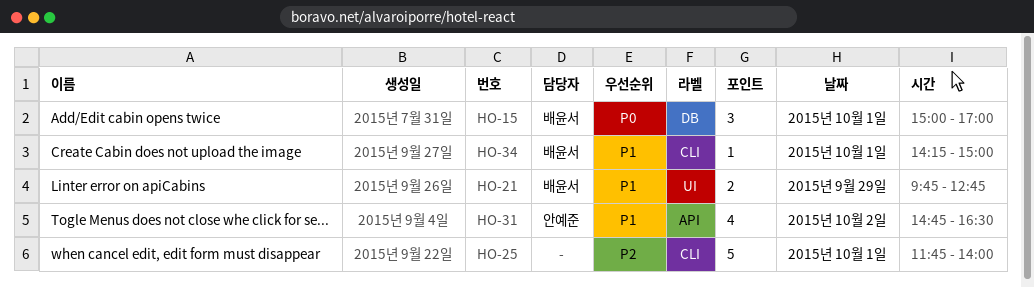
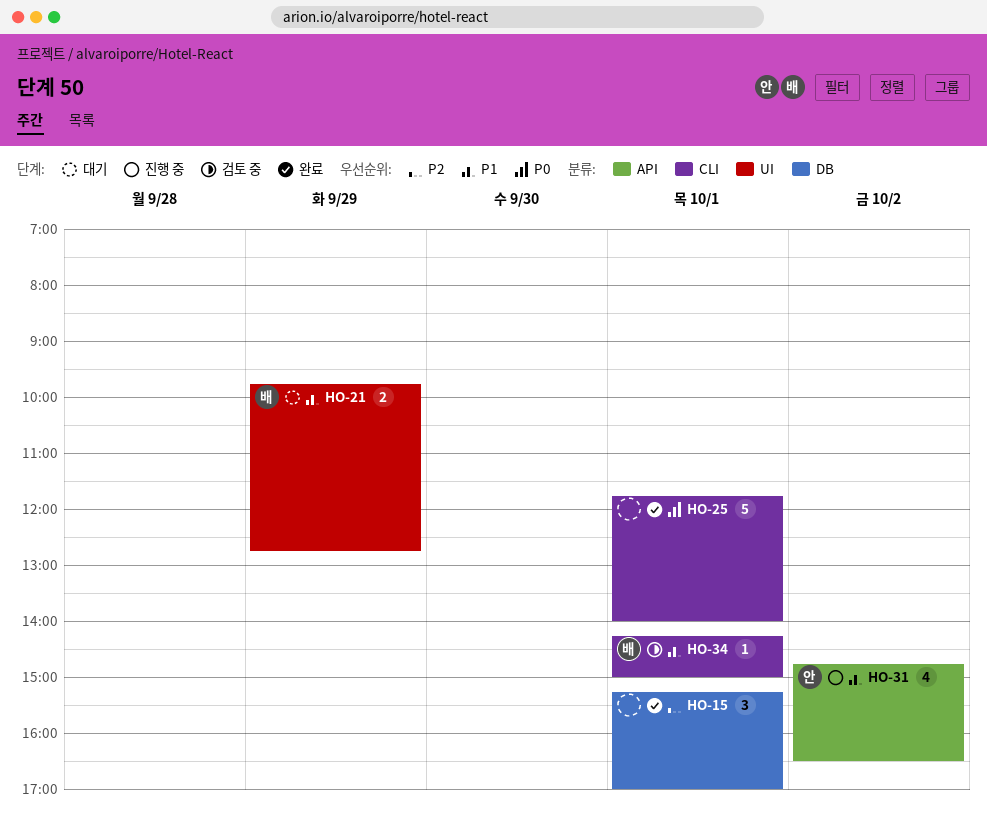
HO-15, owner: 배윤서 -> none
HO-15, priority: P0 -> P2
HO-15, begins: 15:00 -> 15:15
HO-25, priority: P2 -> P0

